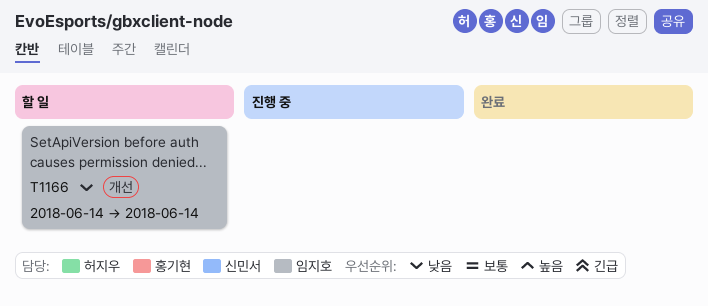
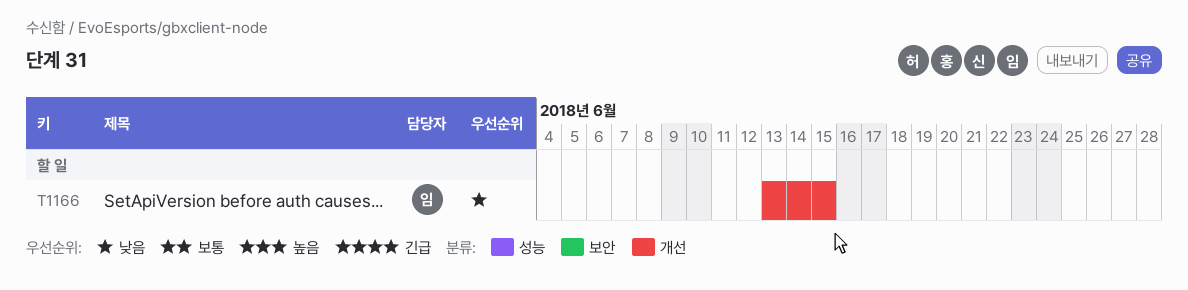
T1166, start: Jun 14 -> Jun 13
T1166, due: Jun 14 -> Jun 15

